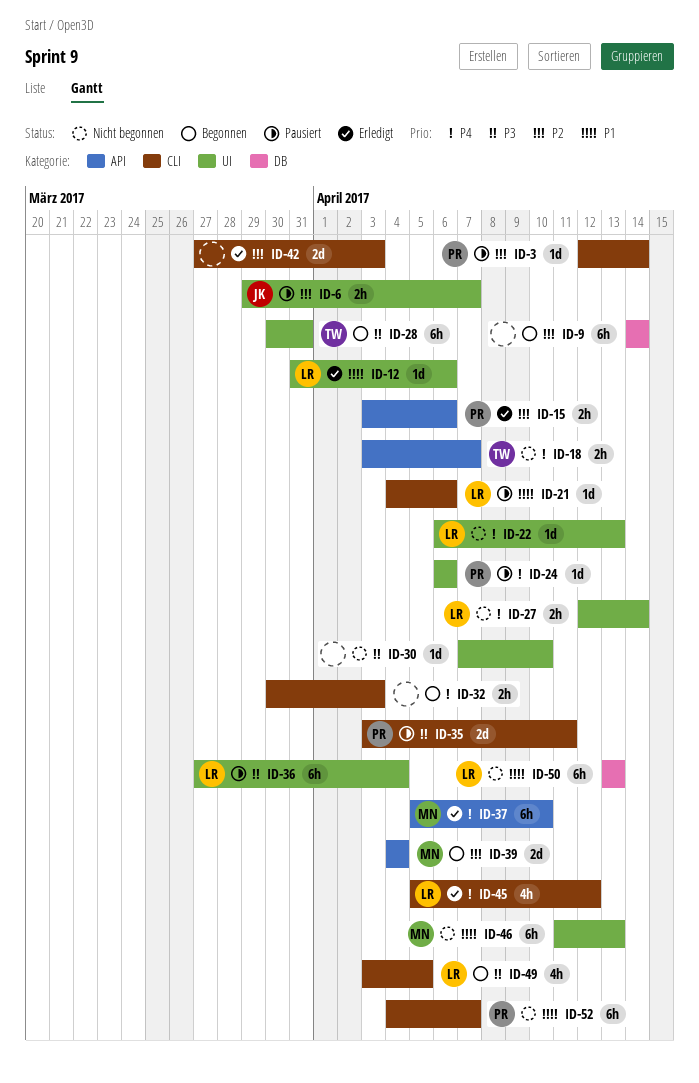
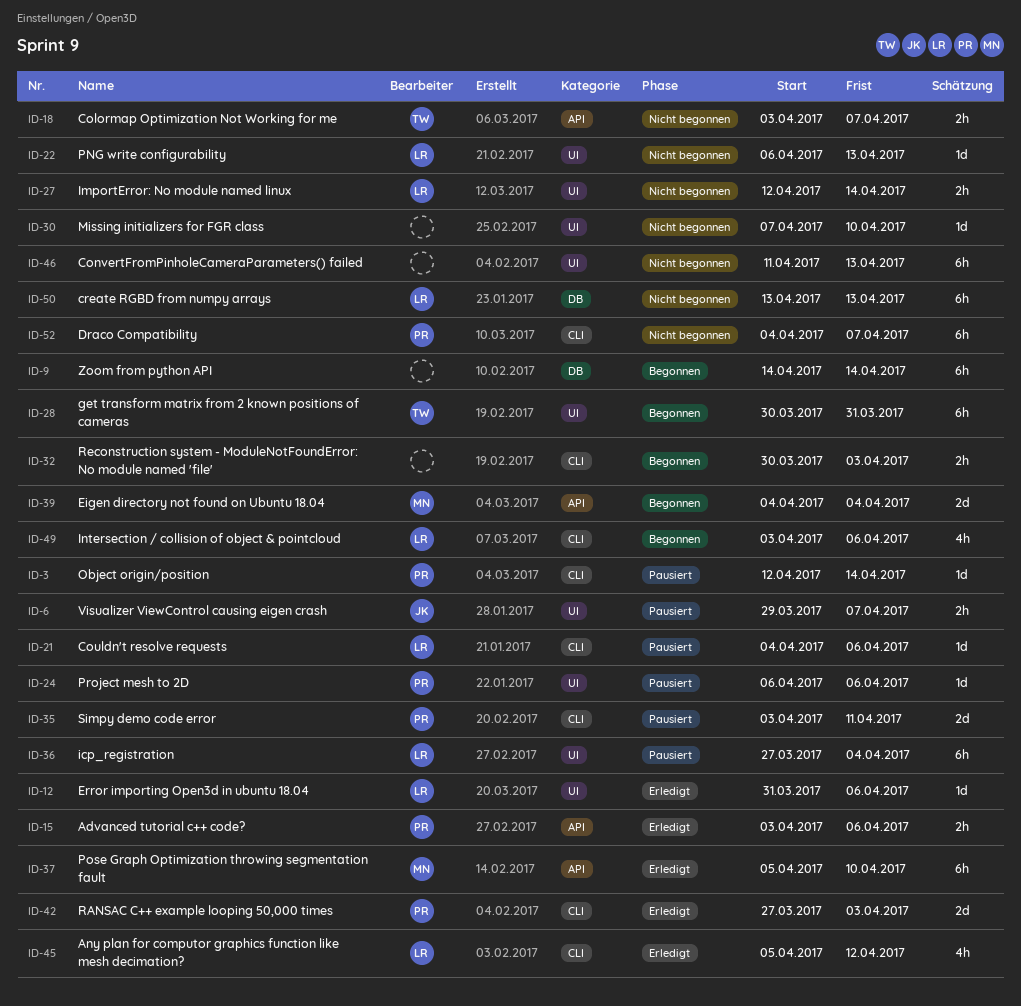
ID-42, owner: none -> PR
ID-46, owner: MN -> none
ID-49, due: Apr 5 -> Apr 6

